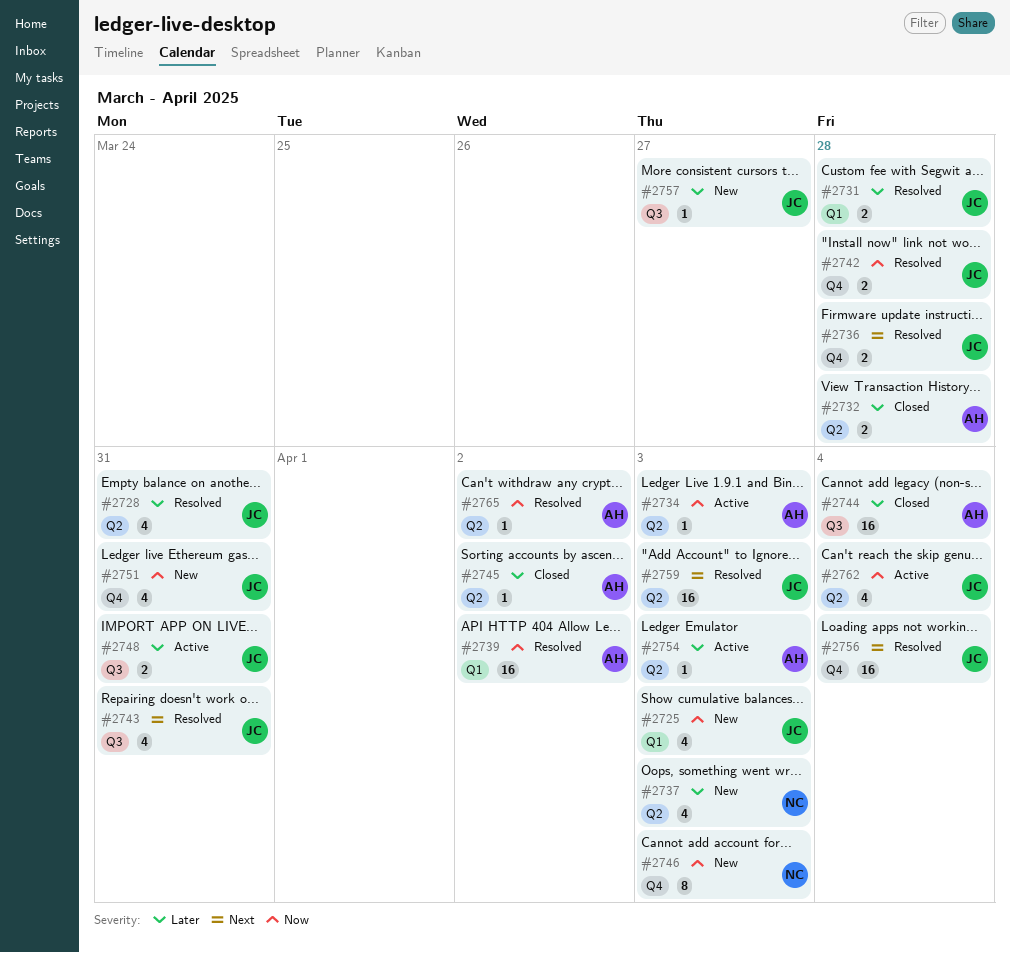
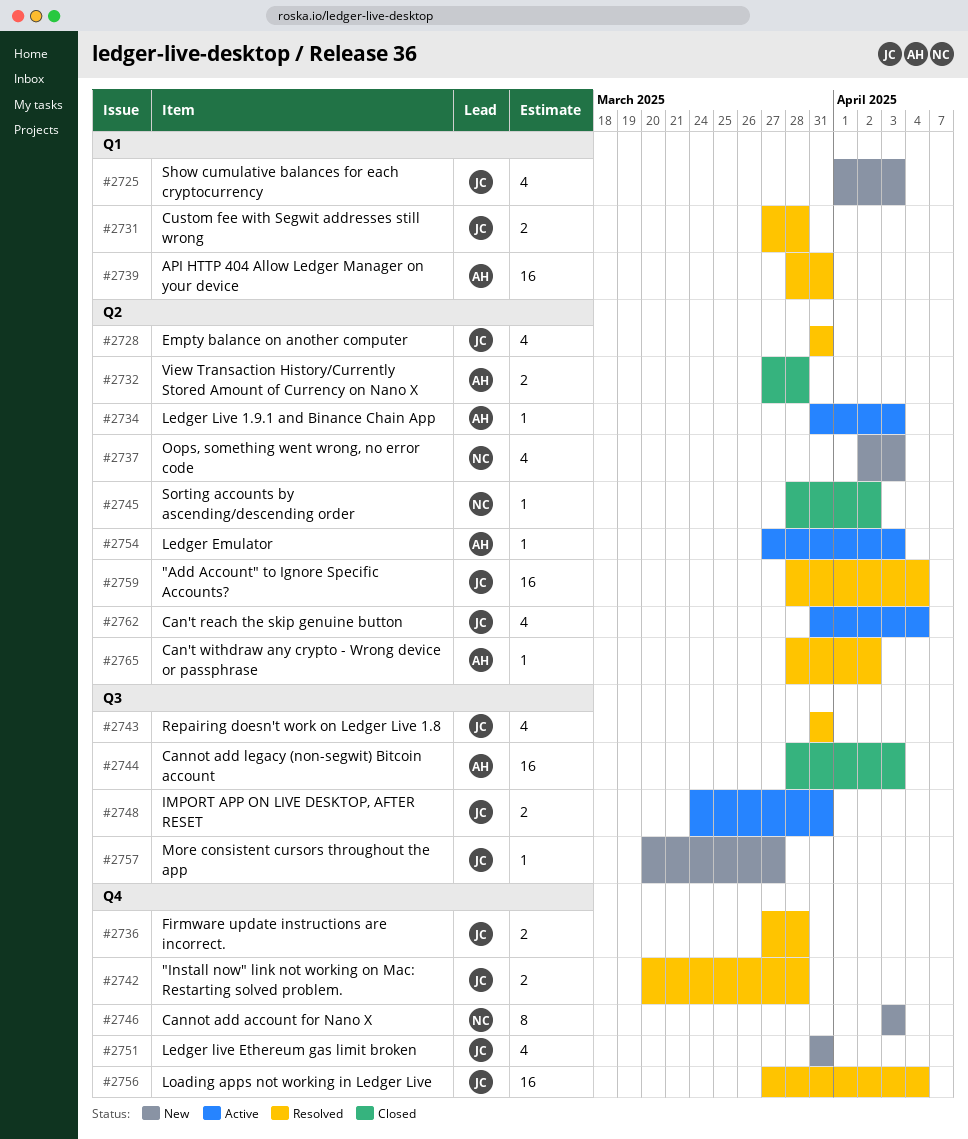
#2739, due: Apr 2 -> Mar 31
#2744, due: Apr 4 -> Apr 3
#2745, owner: AH -> NC
#2759, due: Apr 3 -> Apr 4

